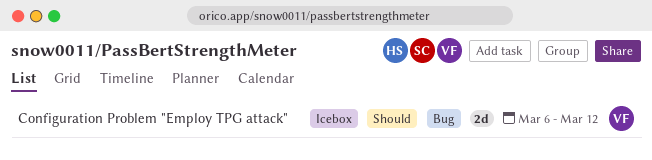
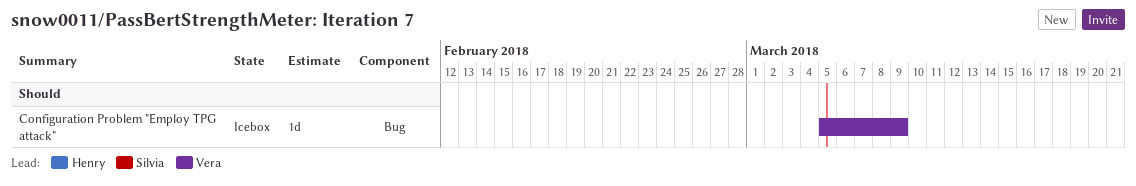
Configuration Problem "Employ TPG attack", estimate: 2d -> 1d
Configuration Problem "Employ TPG attack", start: Mar 6 -> Mar 5
Configuration Problem "Employ TPG attack", due: Mar 12 -> Mar 9

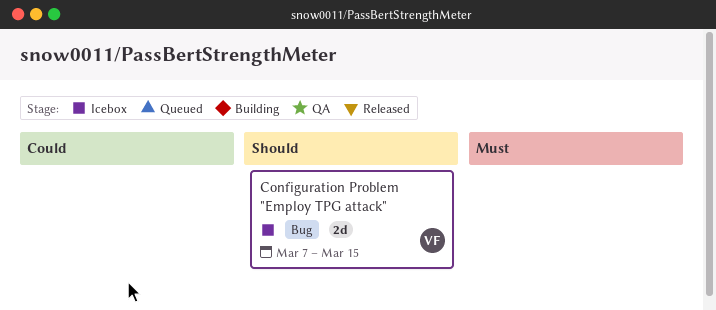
Configuration Problem "Employ TPG attack", estimate: 1d -> 2d
Configuration Problem "Employ TPG attack", start: Mar 5 -> Mar 7
Configuration Problem "Employ TPG attack", due: Mar 9 -> Mar 15

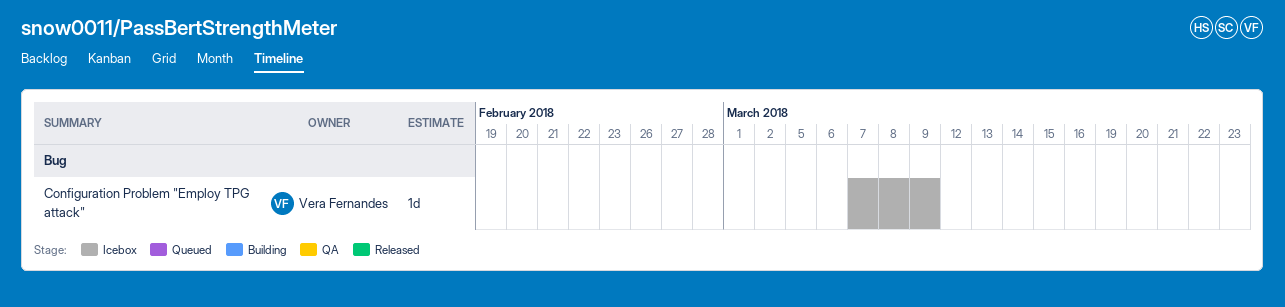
Configuration Problem "Employ TPG attack", estimate: 2d -> 1d
Configuration Problem "Employ TPG attack", due: Mar 15 -> Mar 9

